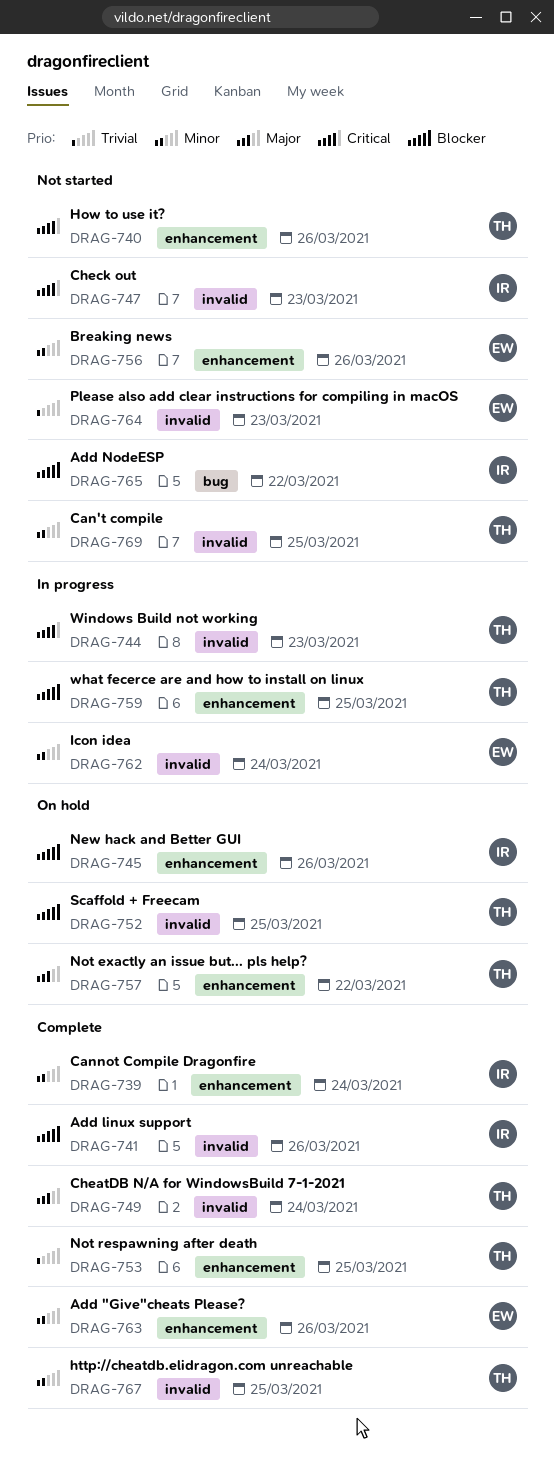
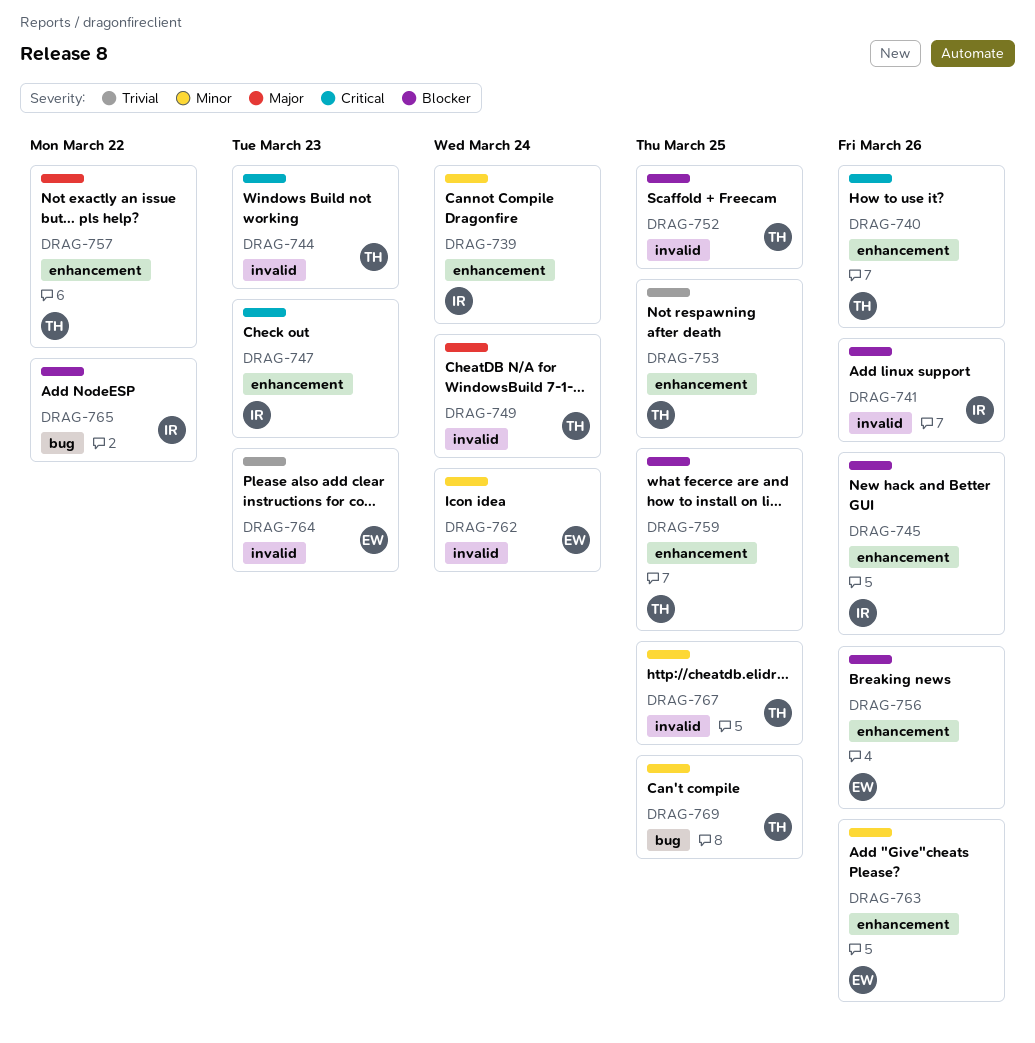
DRAG-747, label: invalid -> enhancement
DRAG-756, priority: Minor -> Blocker
DRAG-769, label: invalid -> bug

